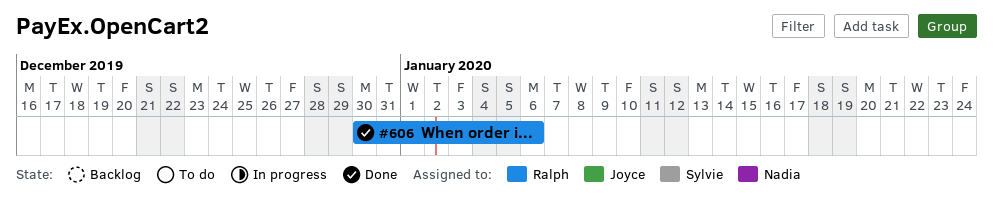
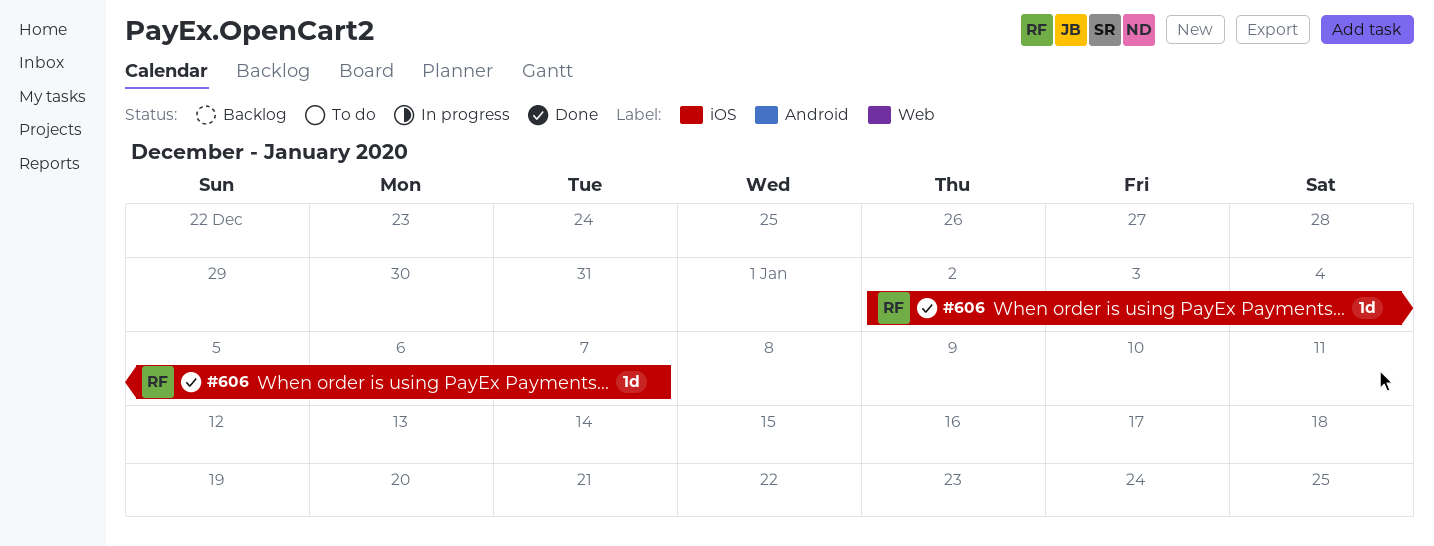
#606, start: Dec 30 -> Jan 2
#606, due: Jan 6 -> Jan 7

